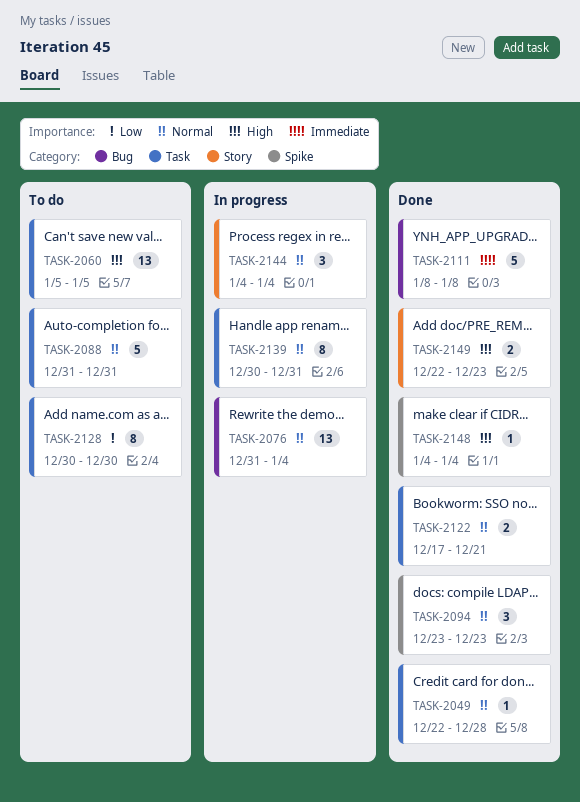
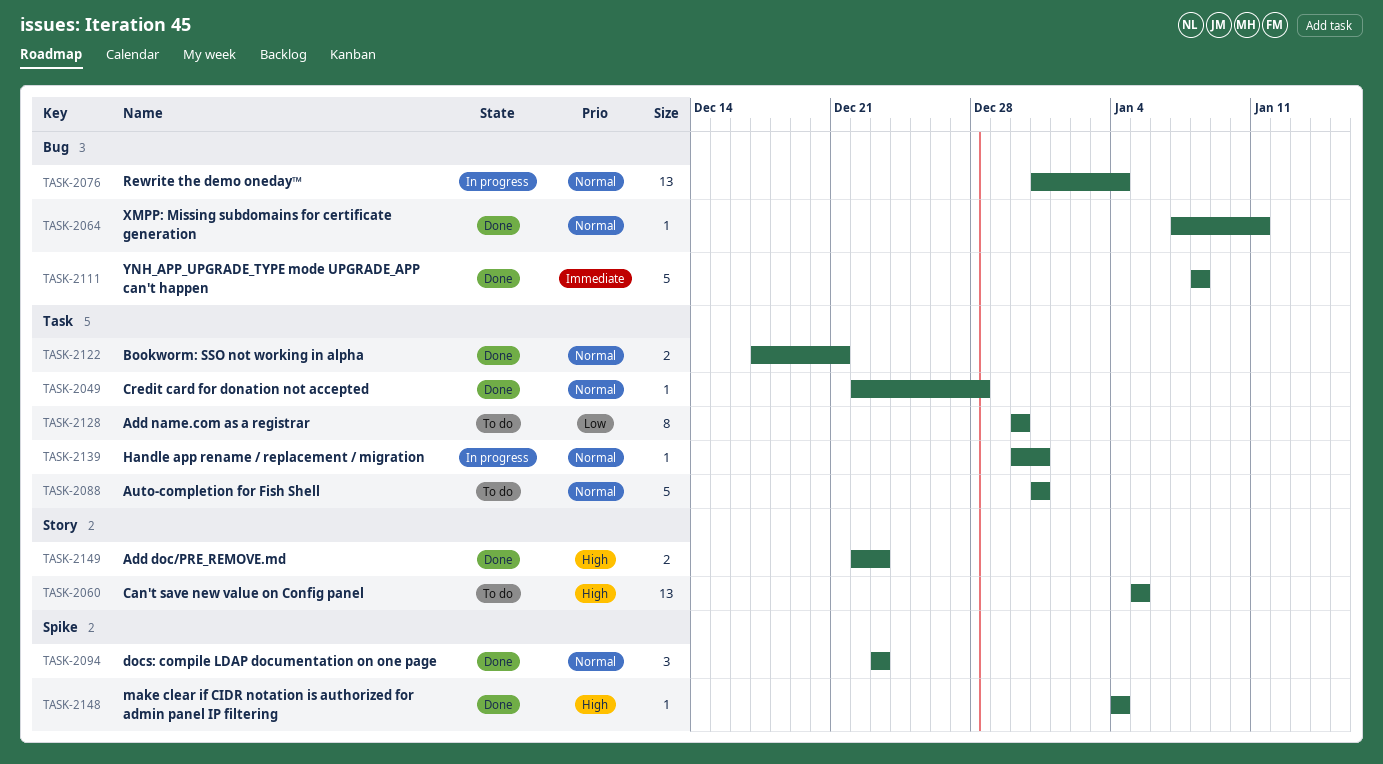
TASK-2060, label: Task -> Story
TASK-2064: none -> present
TASK-2139, estimate: 8 -> 1
TASK-2144: present -> none

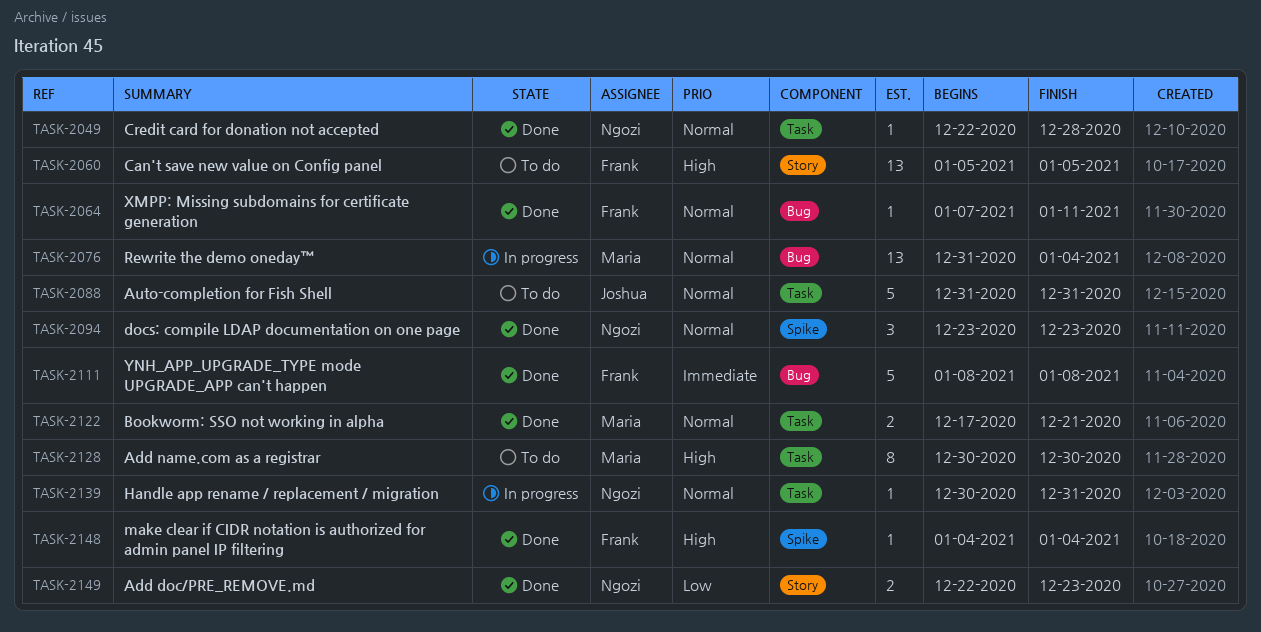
TASK-2128, priority: Low -> High
TASK-2149, priority: High -> Low

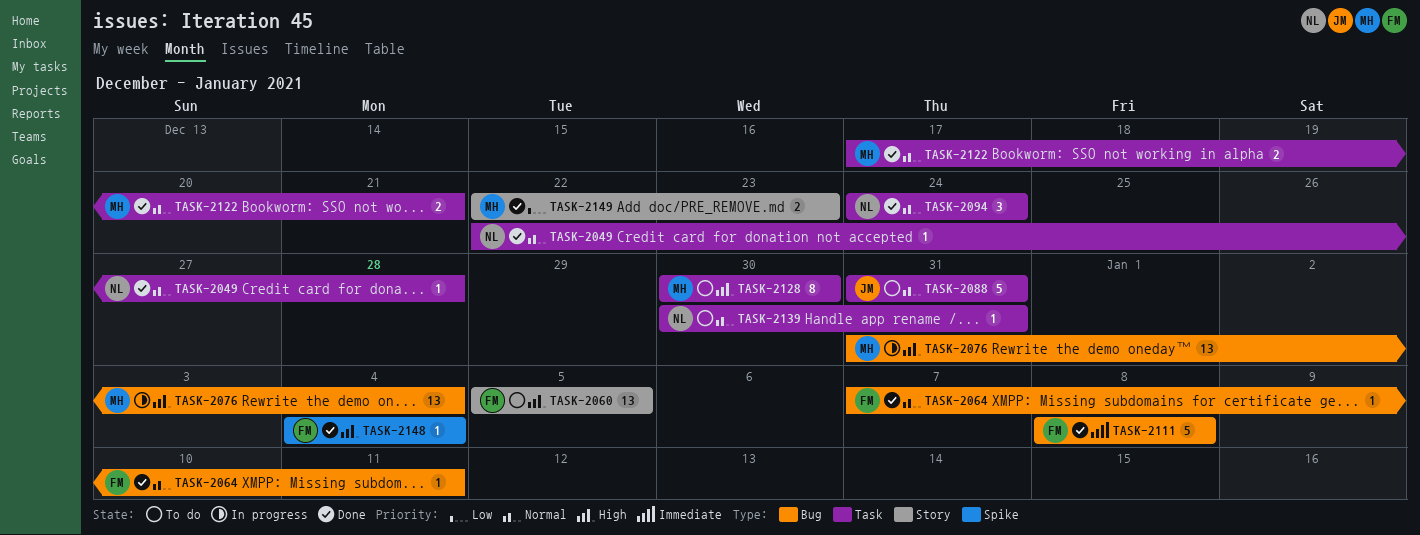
TASK-2076, priority: Normal -> High
TASK-2094, label: Spike -> Task
TASK-2094, start: Dec 23 -> Dec 24
TASK-2094, due: Dec 23 -> Dec 24
TASK-2139, status: In progress -> To do
TASK-2149, owner: Ngozi -> Maria

